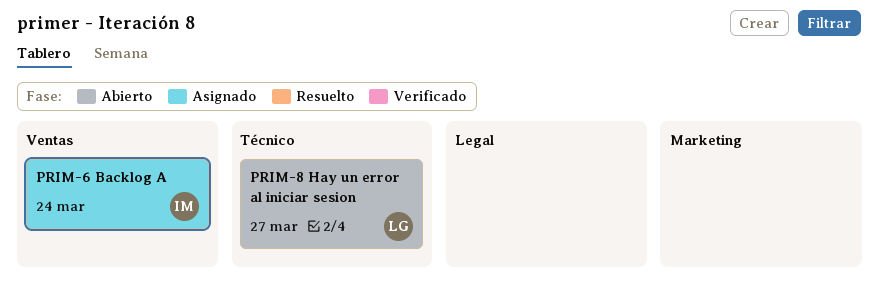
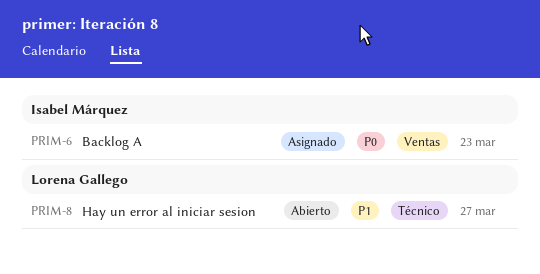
PRIM-6, due: Mar 24 -> Mar 23

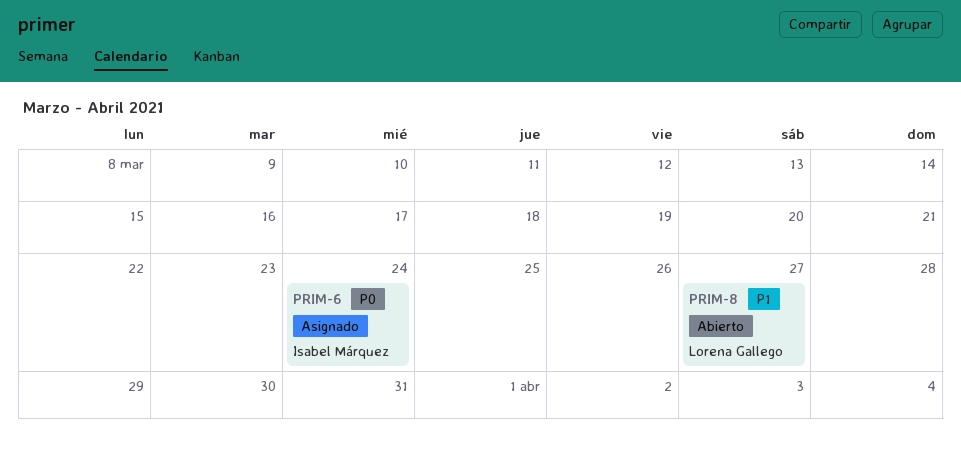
PRIM-6, due: Mar 23 -> Mar 24

